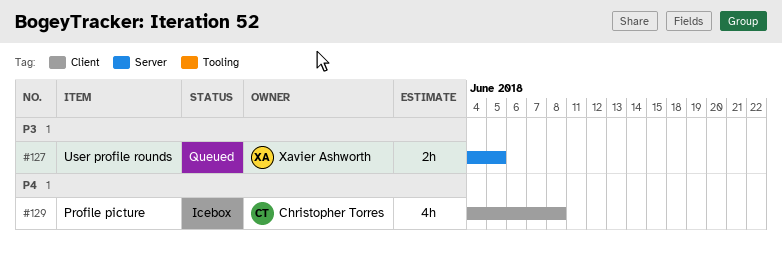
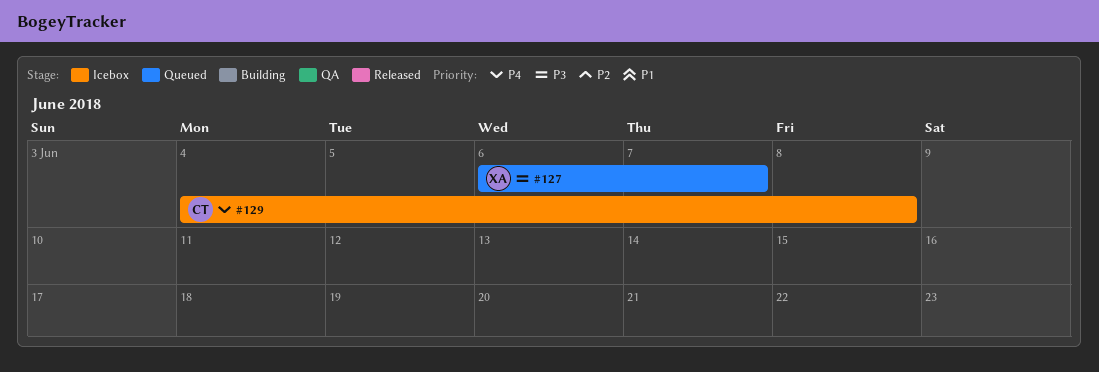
#127, start: Jun 4 -> Jun 6
#127, due: Jun 5 -> Jun 7

